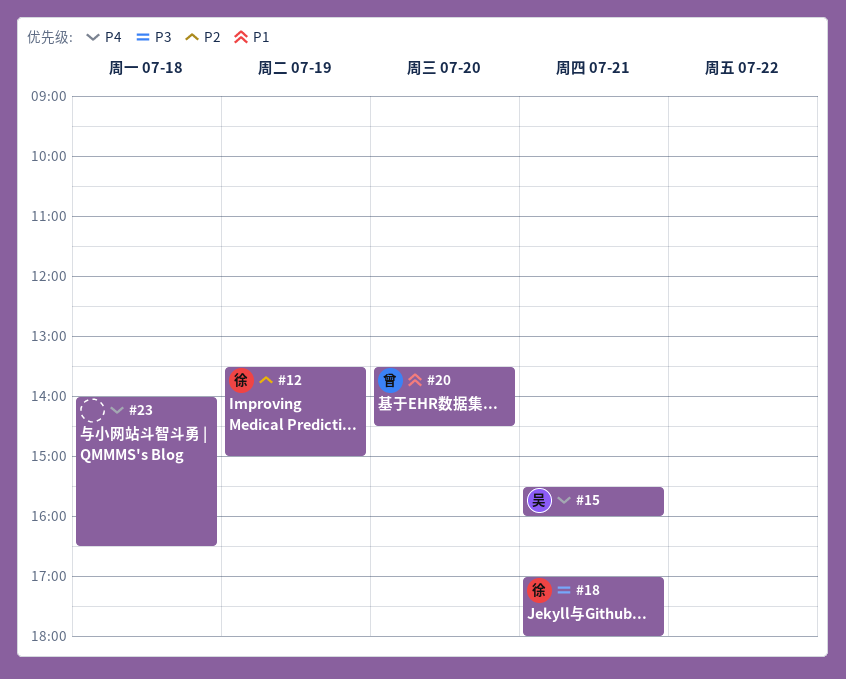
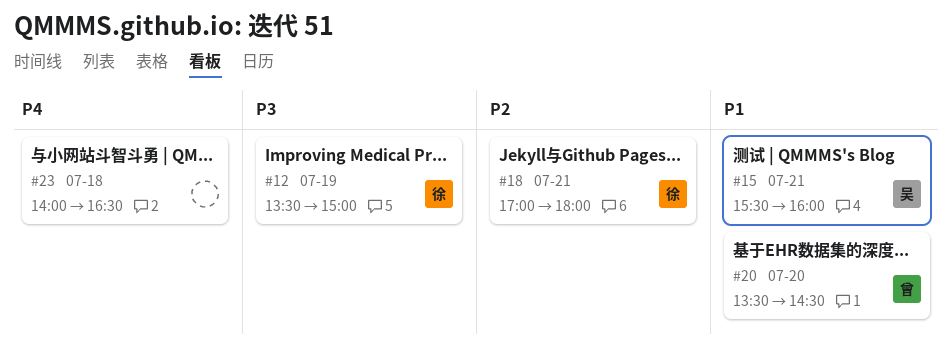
#12, priority: P2 -> P3
#15, priority: P4 -> P1
#18, priority: P3 -> P2

